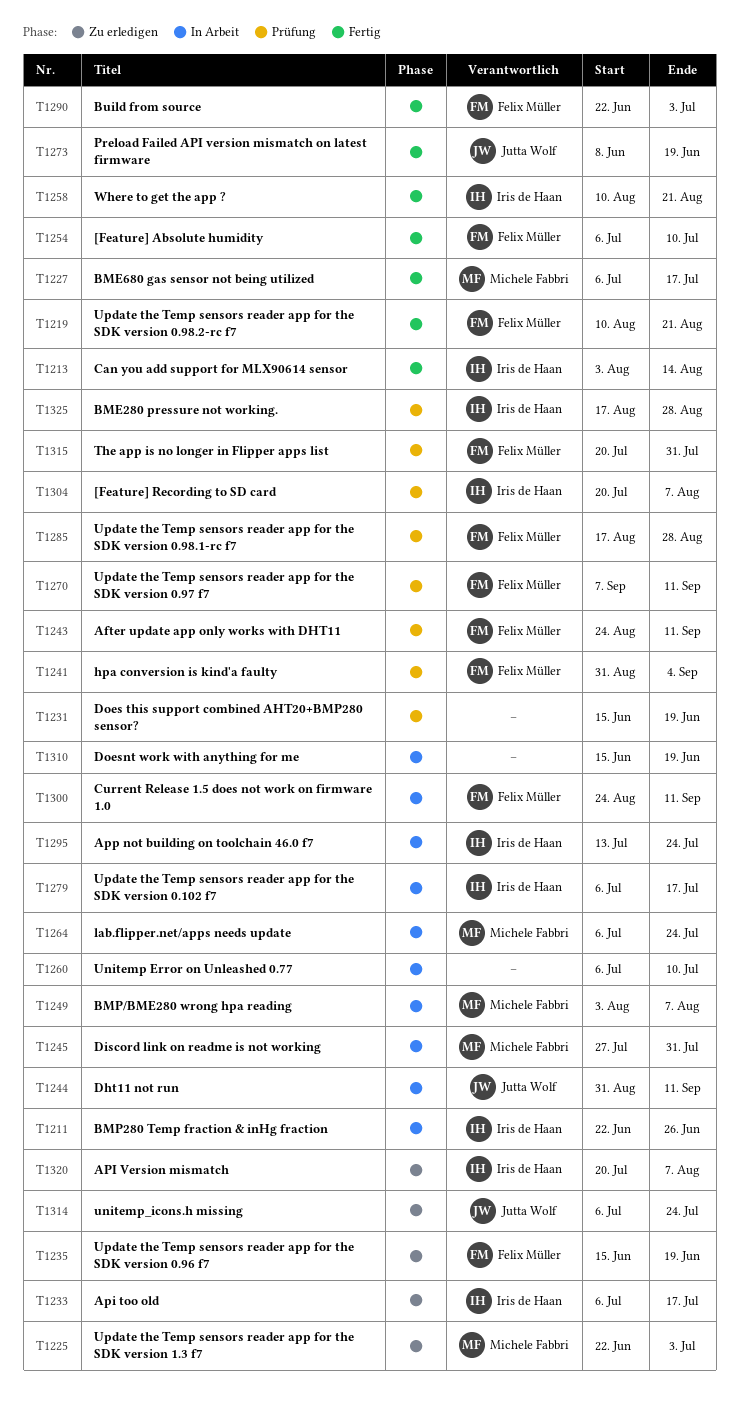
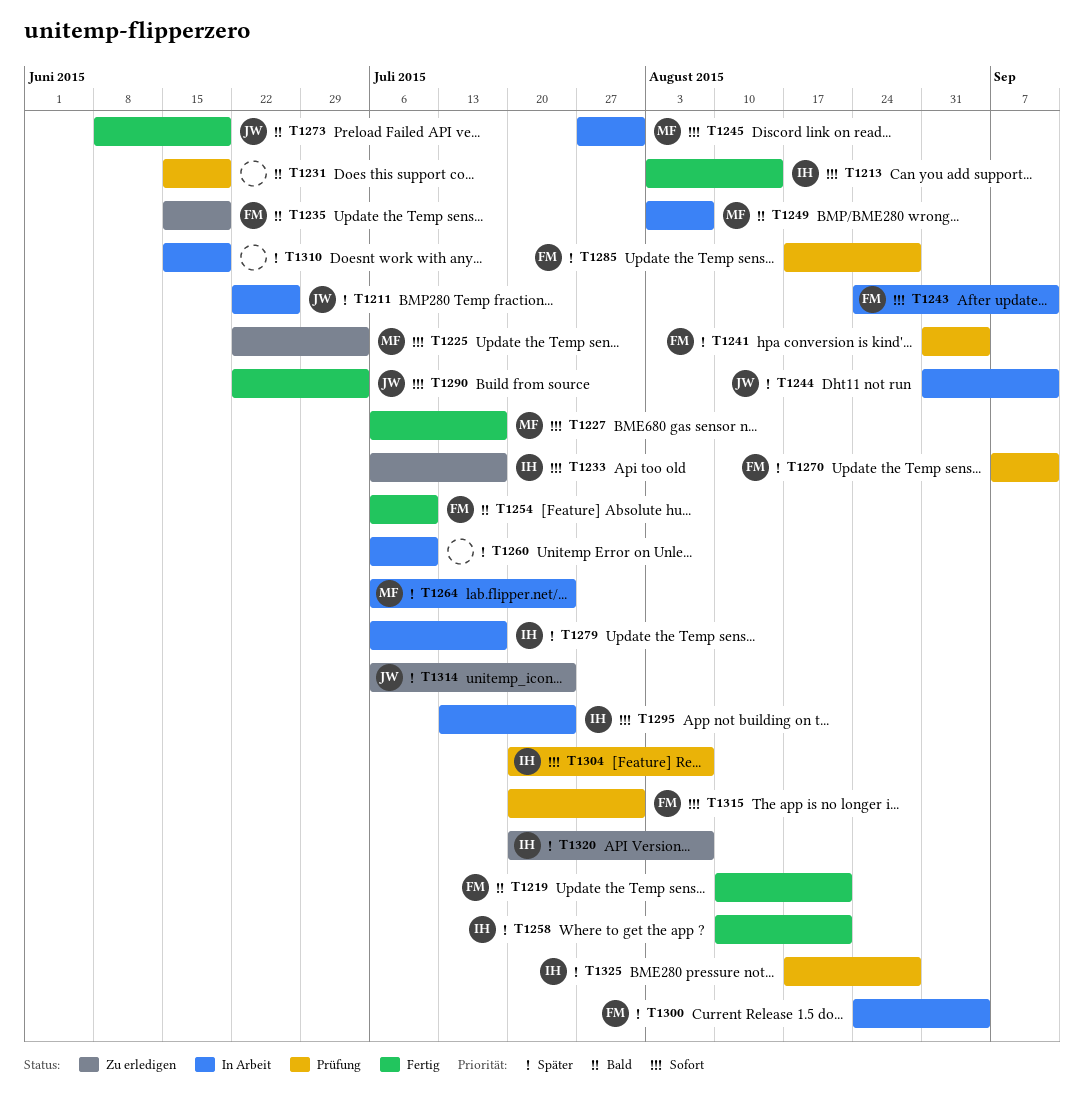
T1211, owner: Iris de Haan -> Jutta Wolf
T1243, status: Prüfung -> In Arbeit
T1290, owner: Felix Müller -> Jutta Wolf
T1300, due: Sep 11 -> Sep 4

